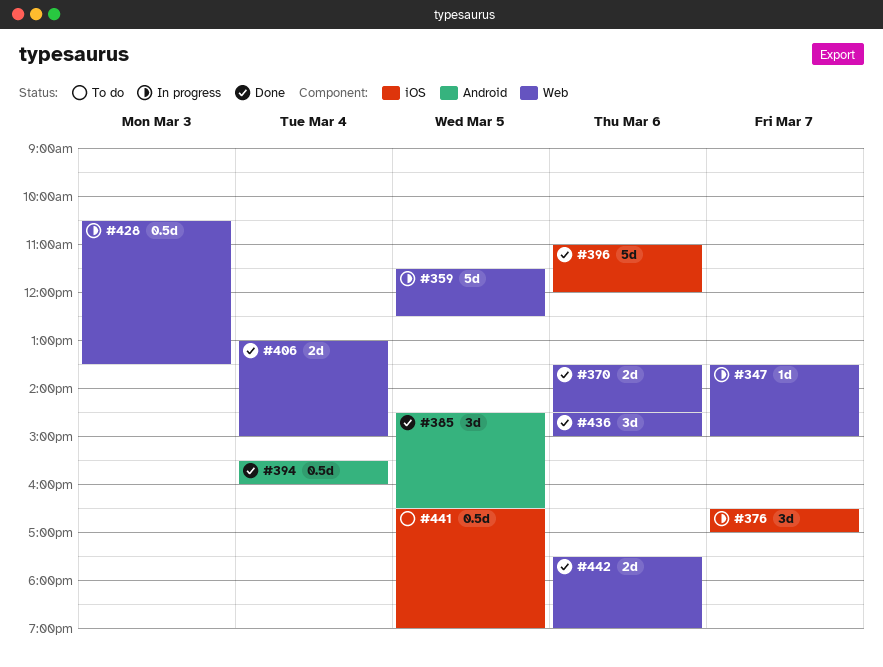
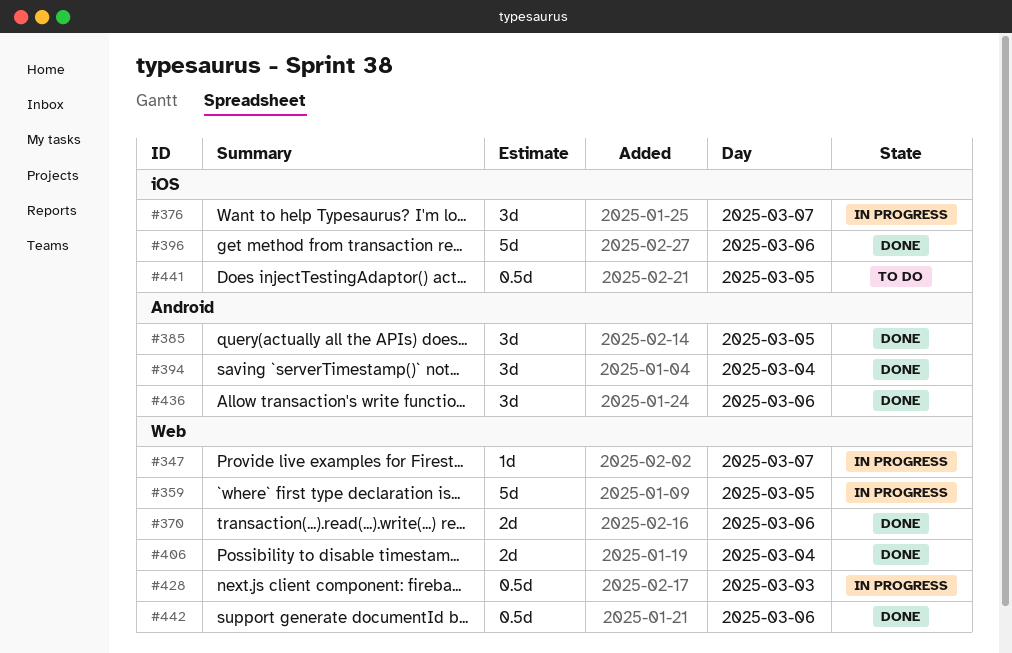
#394, estimate: 0.5d -> 3d
#436, label: Web -> Android
#442, estimate: 2d -> 0.5d

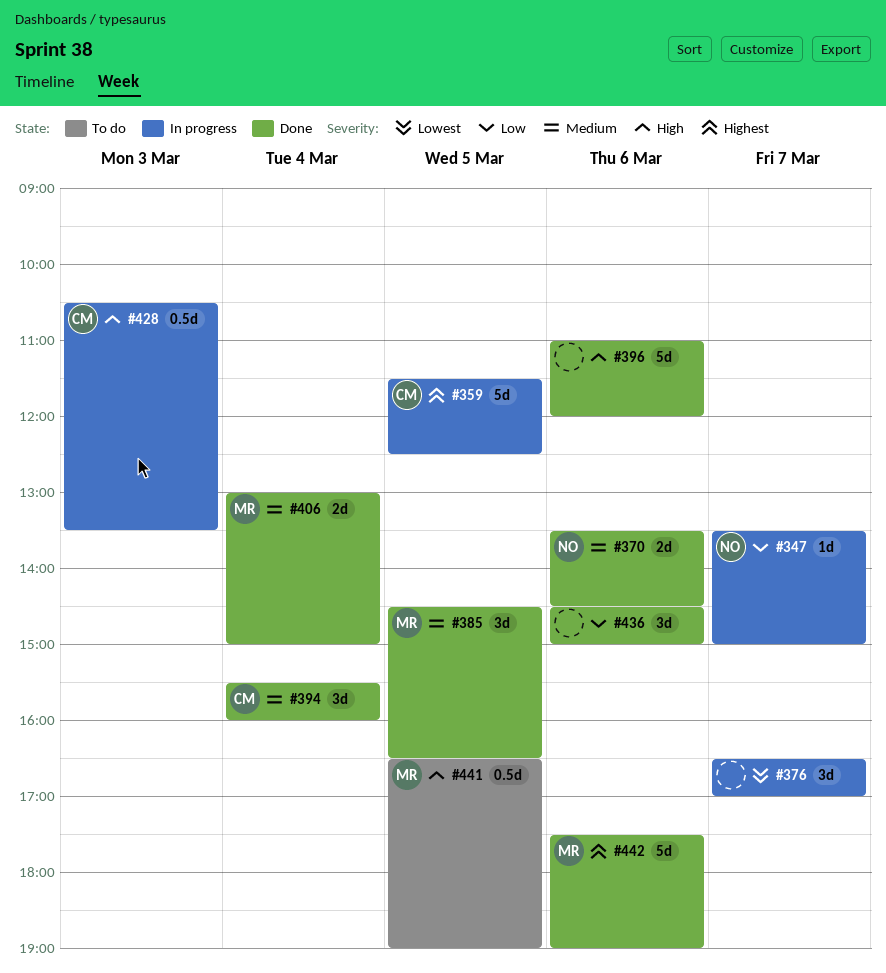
#442, estimate: 0.5d -> 5d

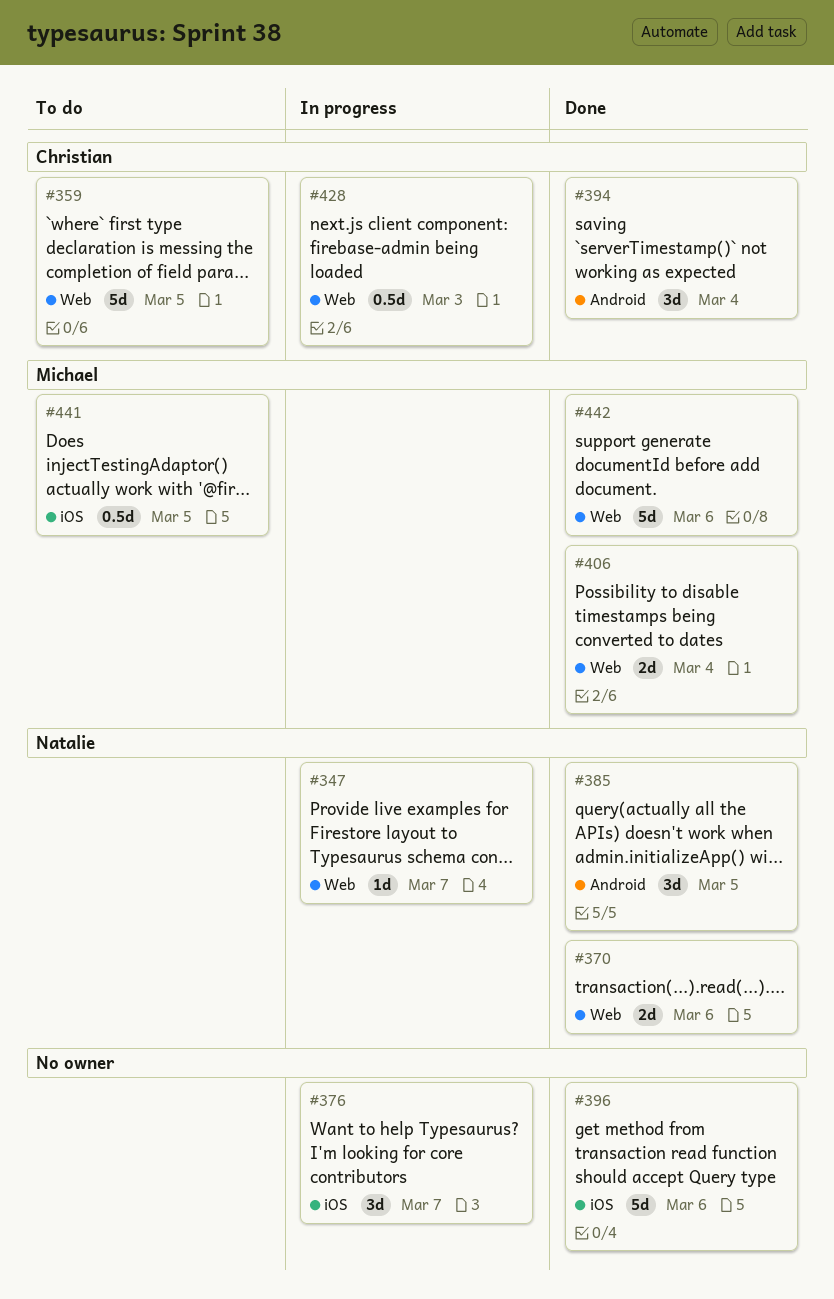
#359, status: In progress -> To do
#385, owner: Michael -> Natalie
#436: present -> none

